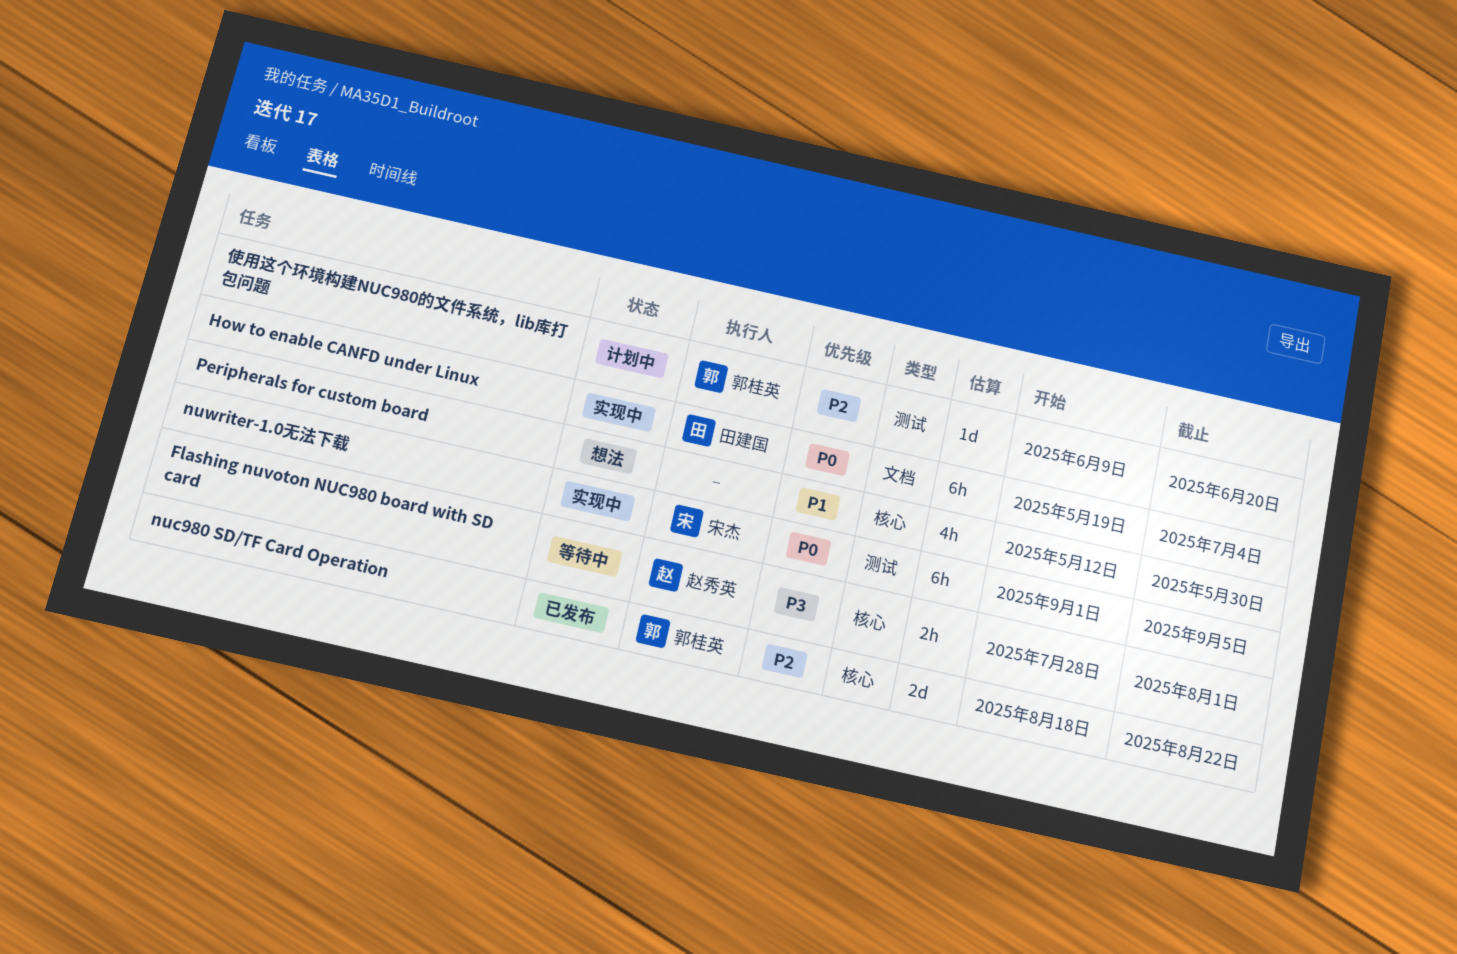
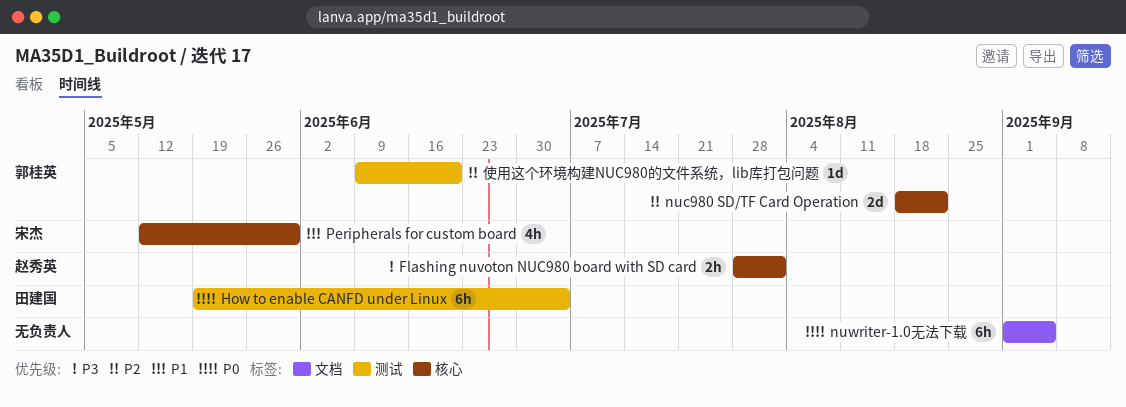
How to enable CANFD under Linux, label: 文档 -> 测试
nuwriter-1.0无法下载, owner: 宋杰 -> none
nuwriter-1.0无法下载, label: 测试 -> 文档
Peripherals for custom board, owner: none -> 宋杰

